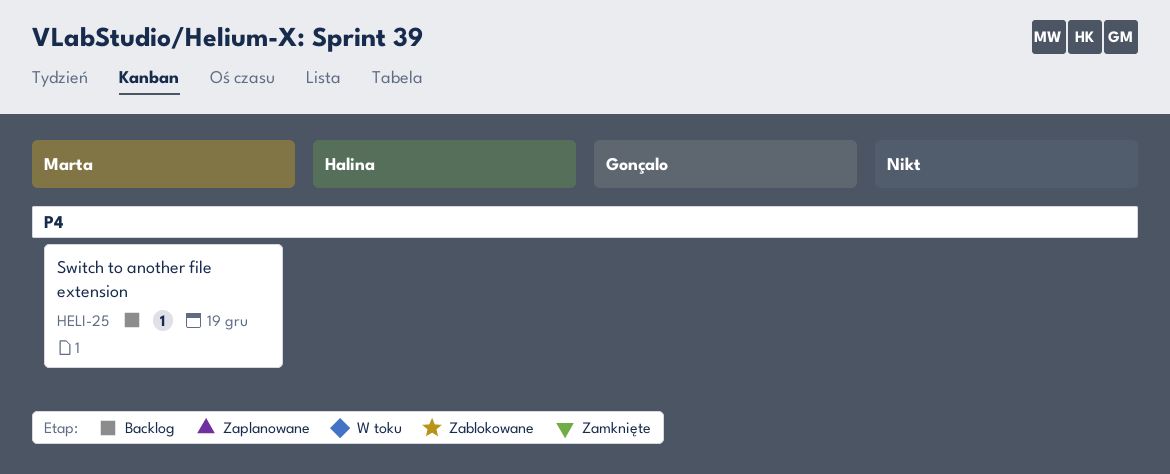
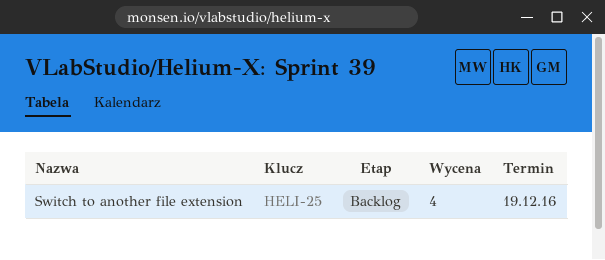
HELI-25, estimate: 1 -> 4

